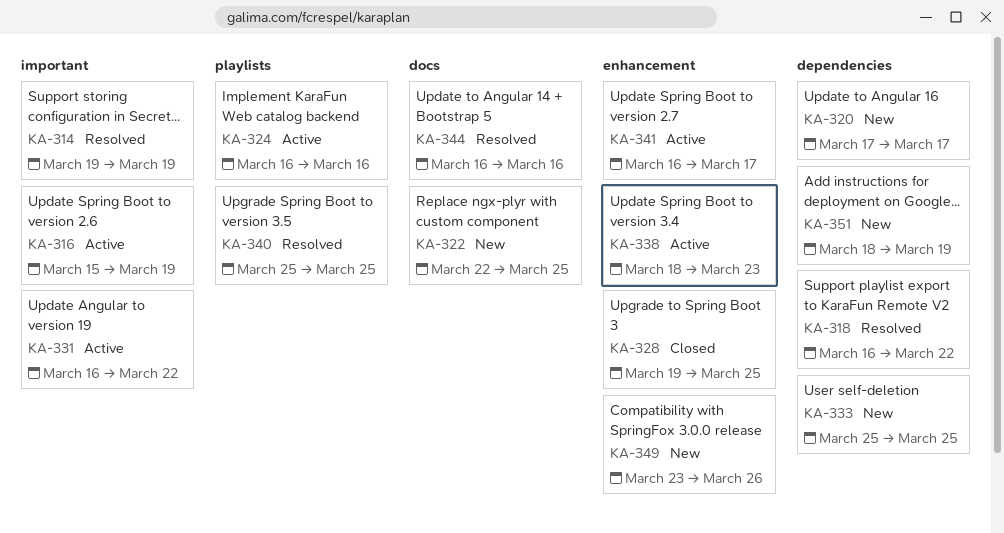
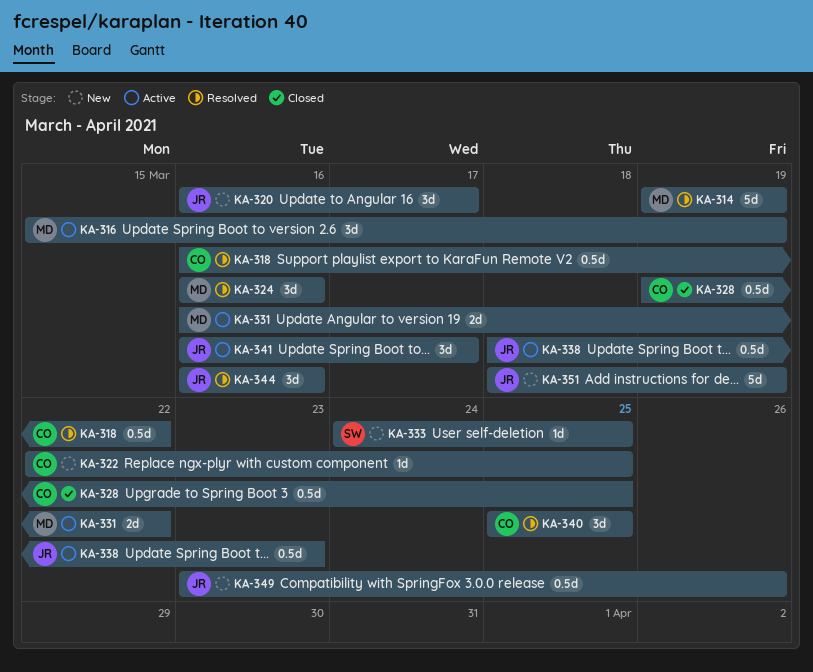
KA-320, start: Mar 17 -> Mar 16
KA-324, status: Active -> Resolved
KA-333, start: Mar 25 -> Mar 24

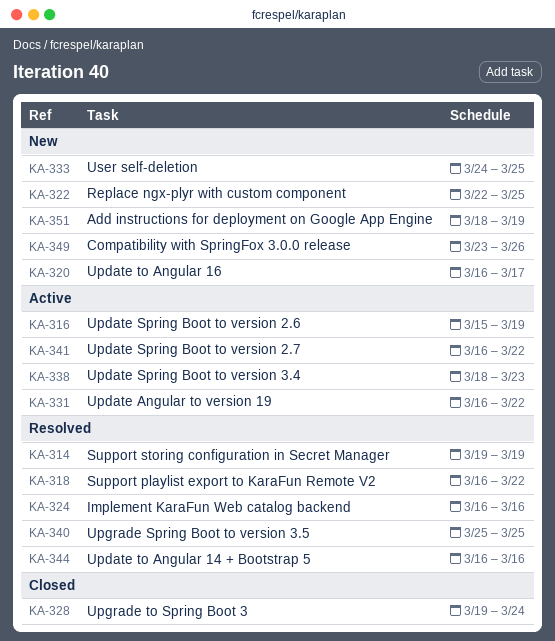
KA-328, due: Mar 25 -> Mar 24
KA-341, due: Mar 17 -> Mar 22

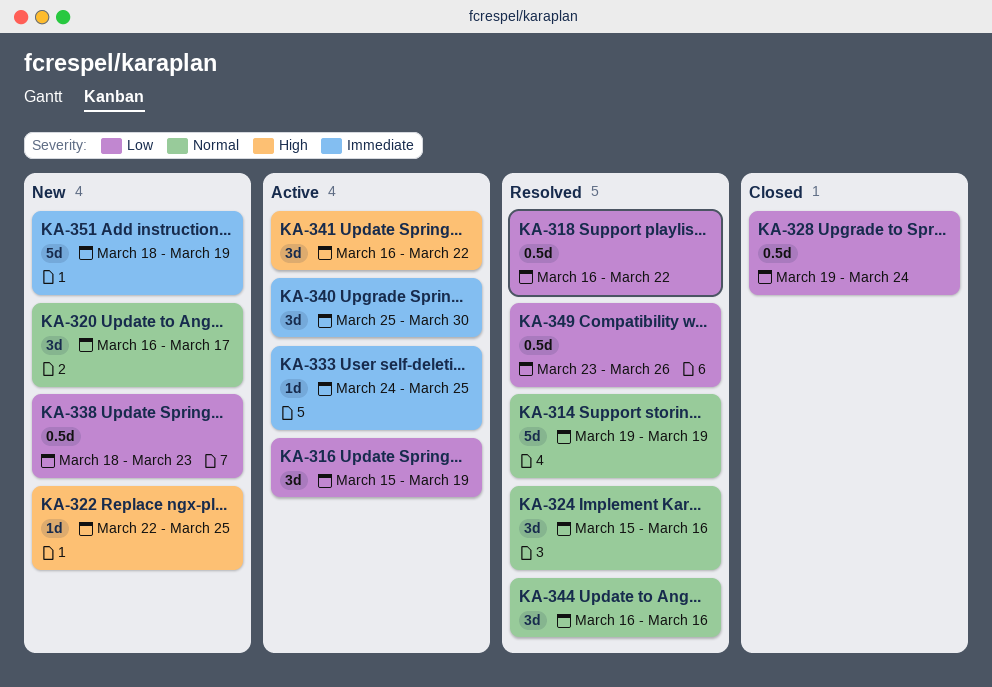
KA-324, start: Mar 16 -> Mar 15
KA-331: present -> none
KA-333, status: New -> Active
KA-338, status: Active -> New
KA-340, status: Resolved -> Active
KA-340, due: Mar 25 -> Mar 30
KA-349, status: New -> Resolved

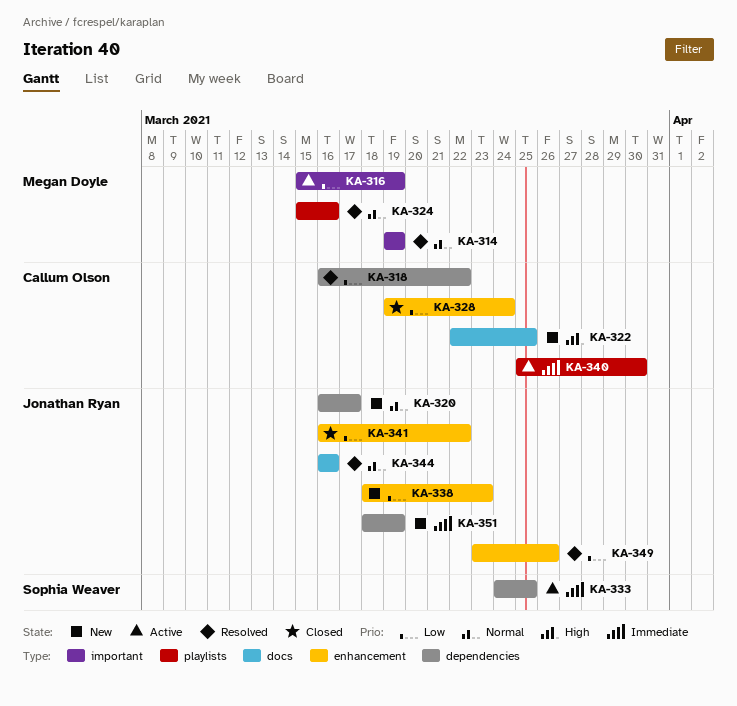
KA-341, status: Active -> Closed
KA-341, priority: High -> Low

